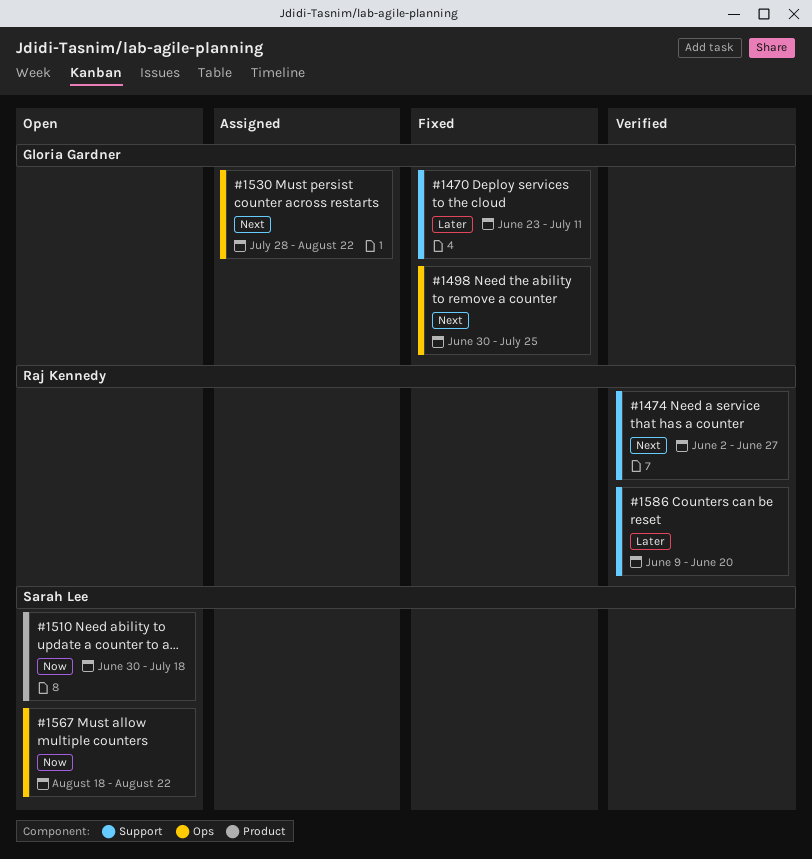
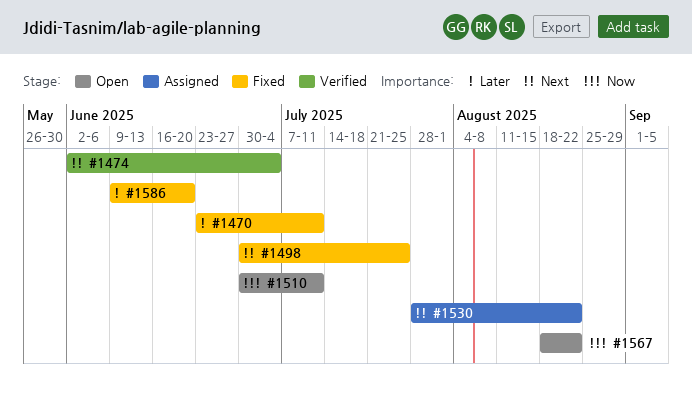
#1474, due: Jun 27 -> Jul 4
#1510, due: Jul 18 -> Jul 11
#1586, status: Verified -> Fixed

